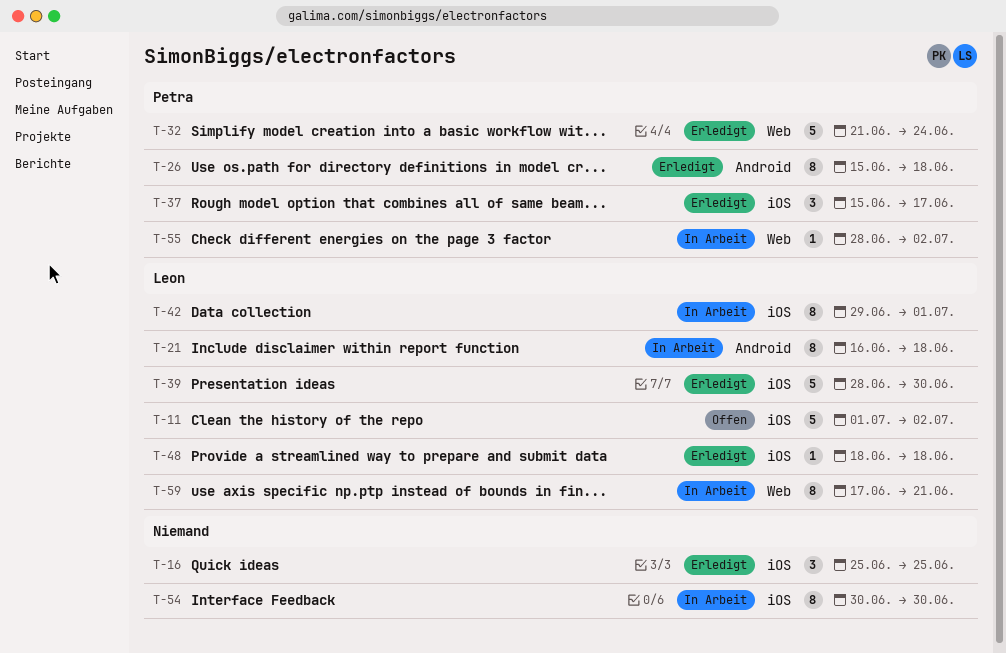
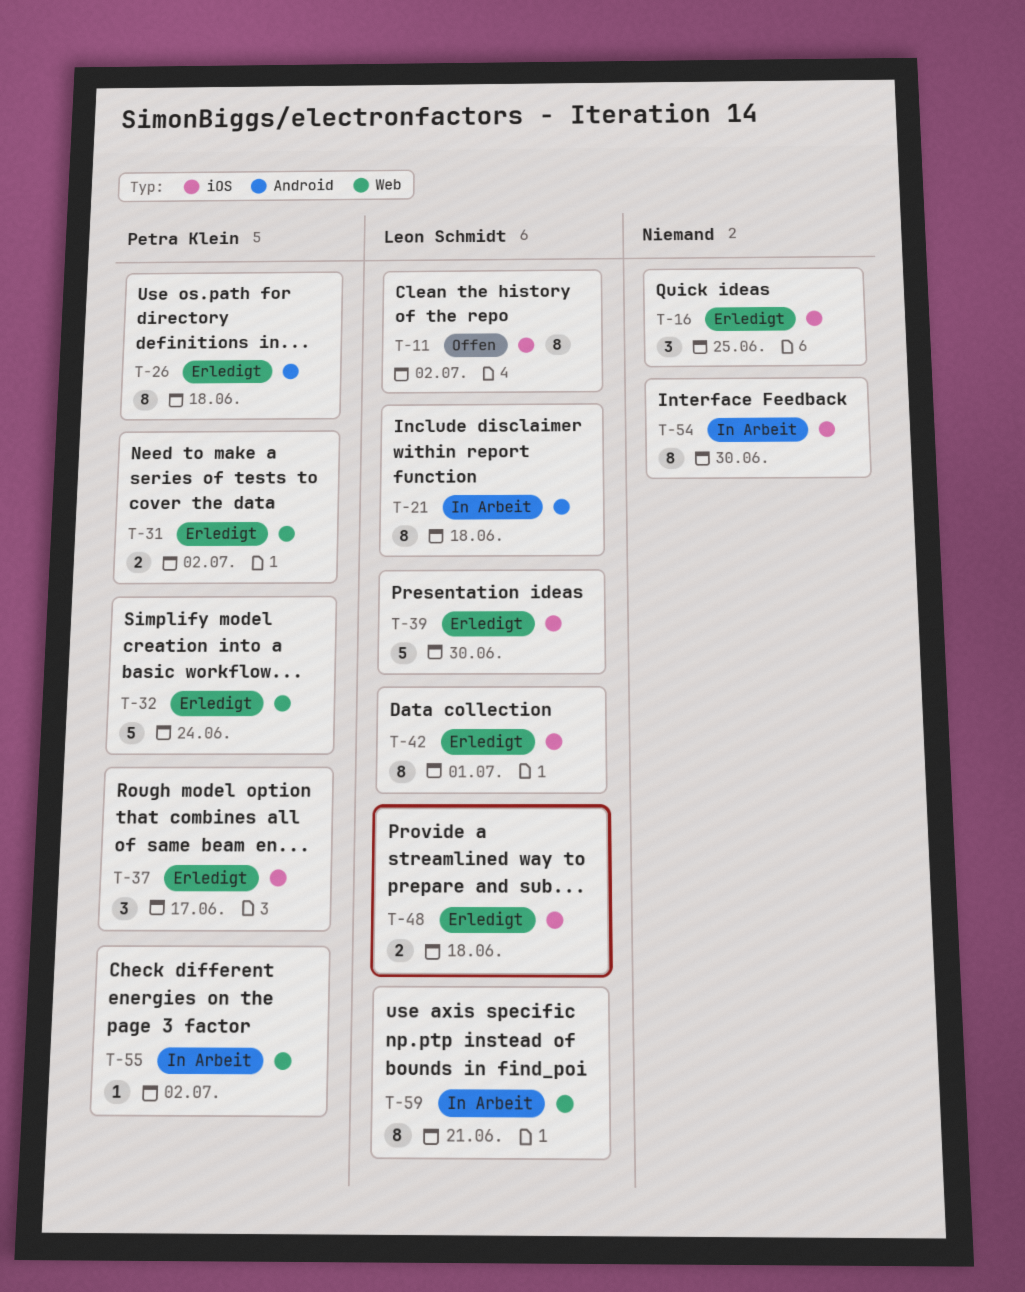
T-11, estimate: 5 -> 8
T-31: none -> present
T-42, status: In Arbeit -> Erledigt
T-48, estimate: 1 -> 2

